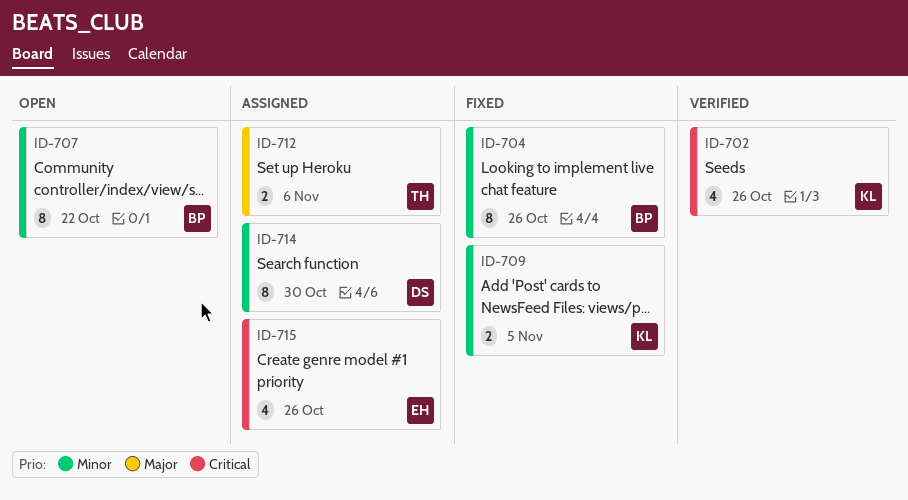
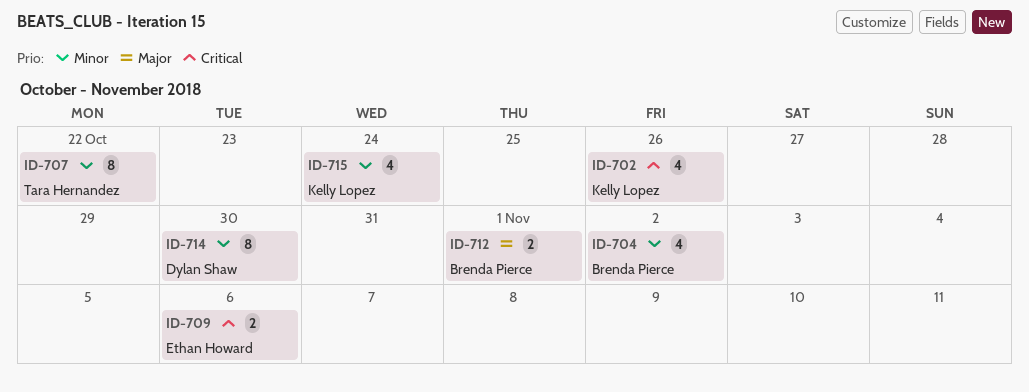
ID-704, estimate: 8 -> 4
ID-704, due: Oct 26 -> Nov 2
ID-707, owner: Brenda Pierce -> Tara Hernandez
ID-709, owner: Kelly Lopez -> Ethan Howard
ID-709, priority: Minor -> Critical
ID-709, due: Nov 5 -> Nov 6
ID-712, owner: Tara Hernandez -> Brenda Pierce
ID-712, due: Nov 6 -> Nov 1
ID-715, owner: Ethan Howard -> Kelly Lopez
ID-715, priority: Critical -> Minor
ID-715, due: Oct 26 -> Oct 24

